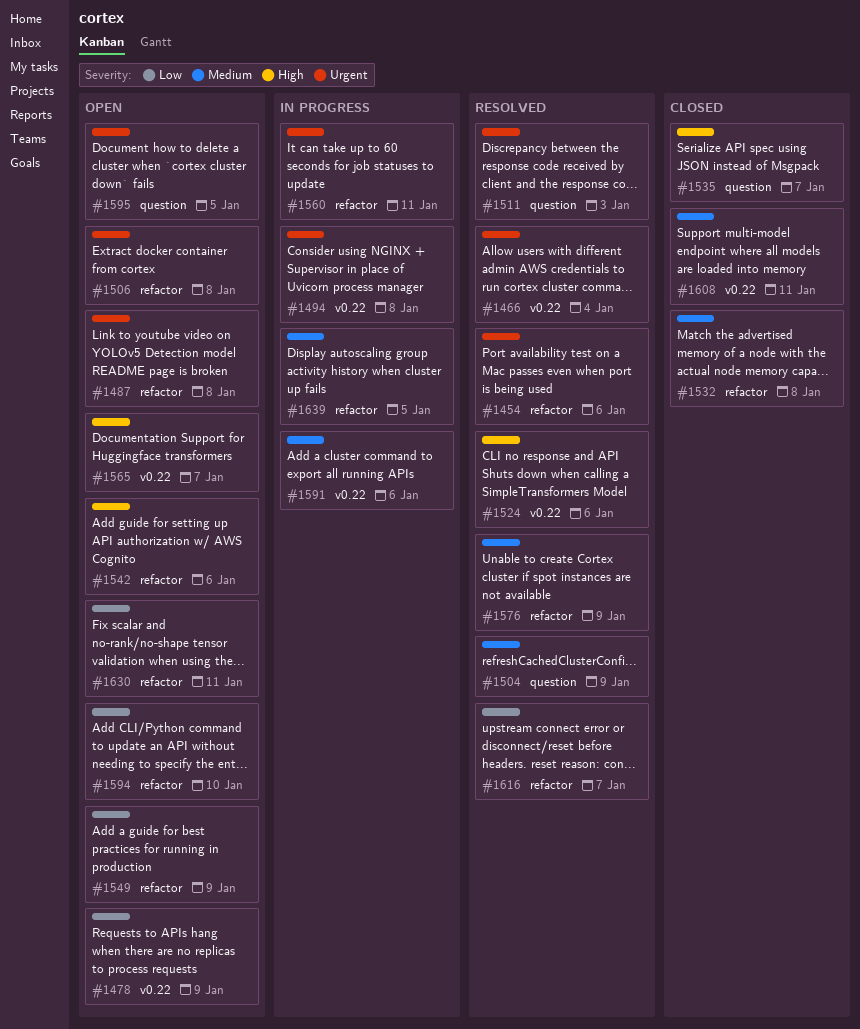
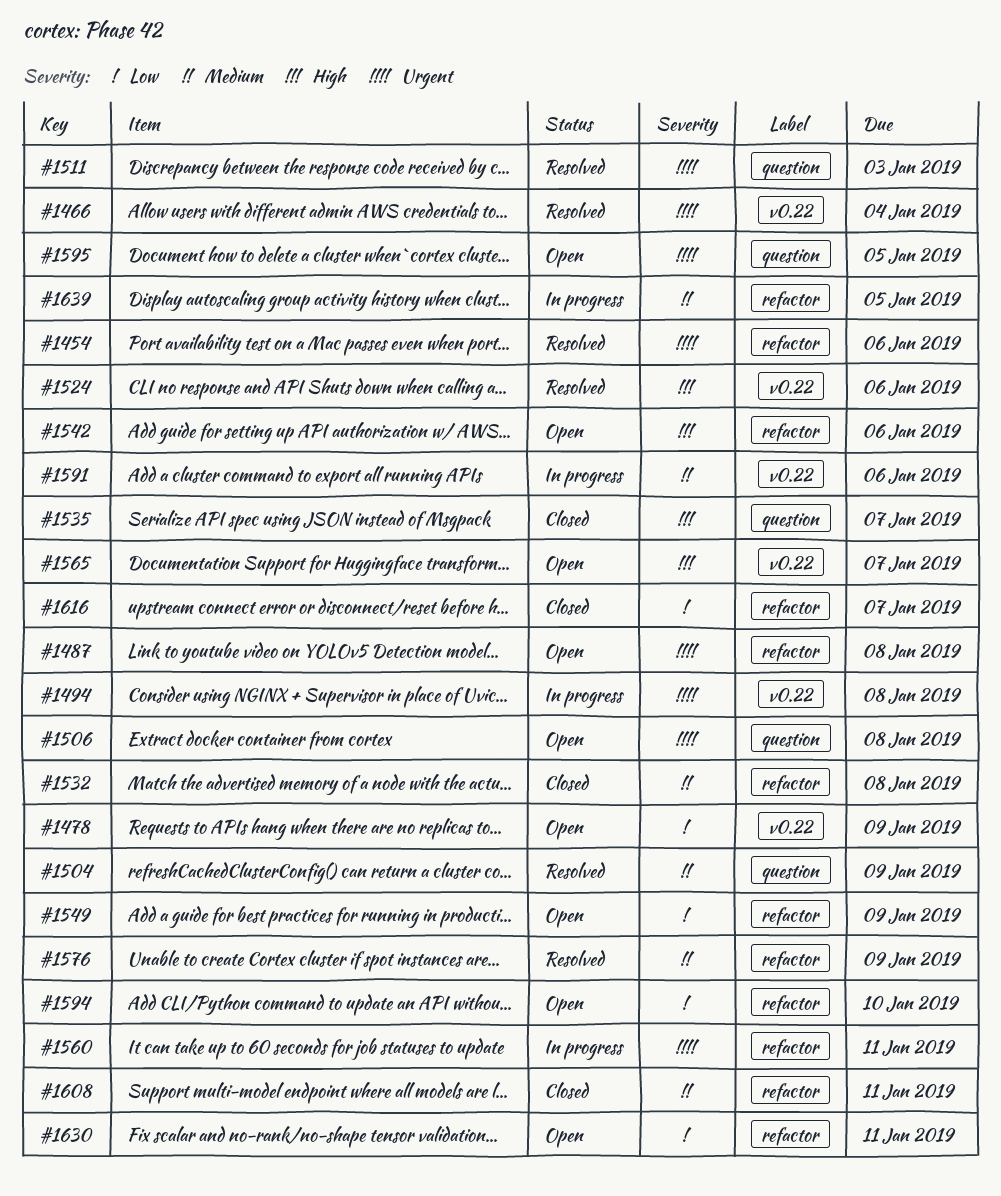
#1506, label: refactor -> question
#1608, label: v0.22 -> refactor
#1616, status: Resolved -> Closed

